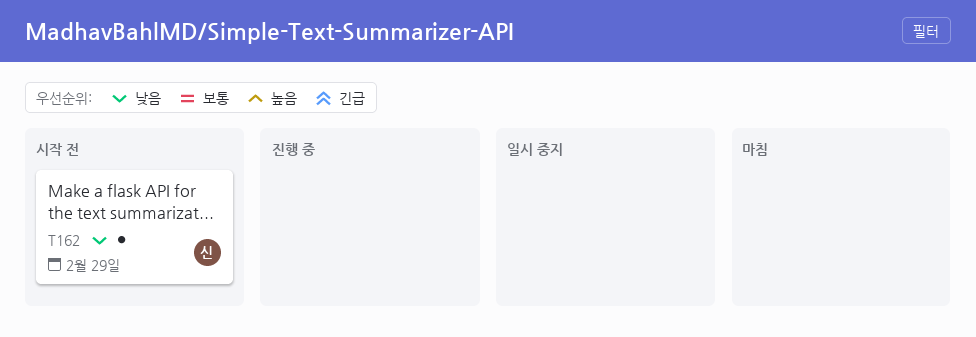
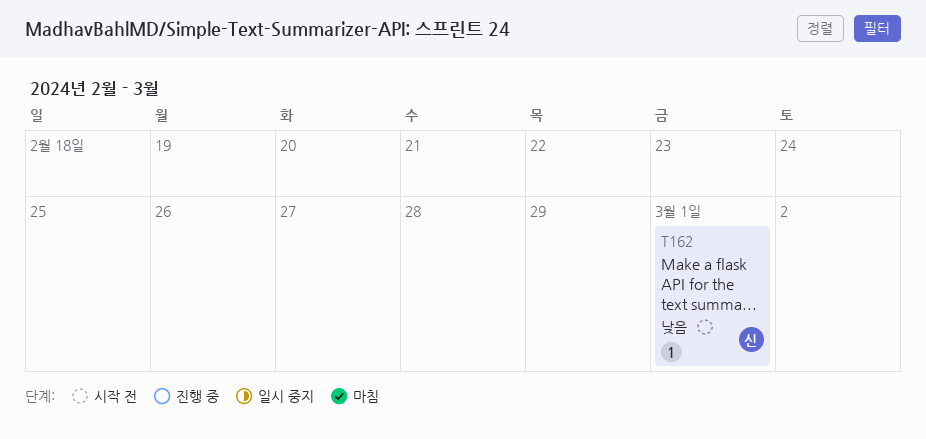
T162, due: Feb 29 -> Mar 1

